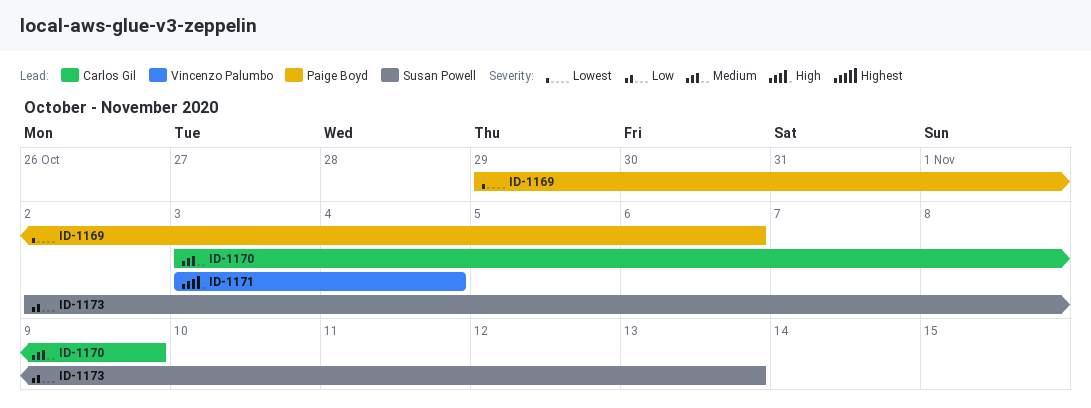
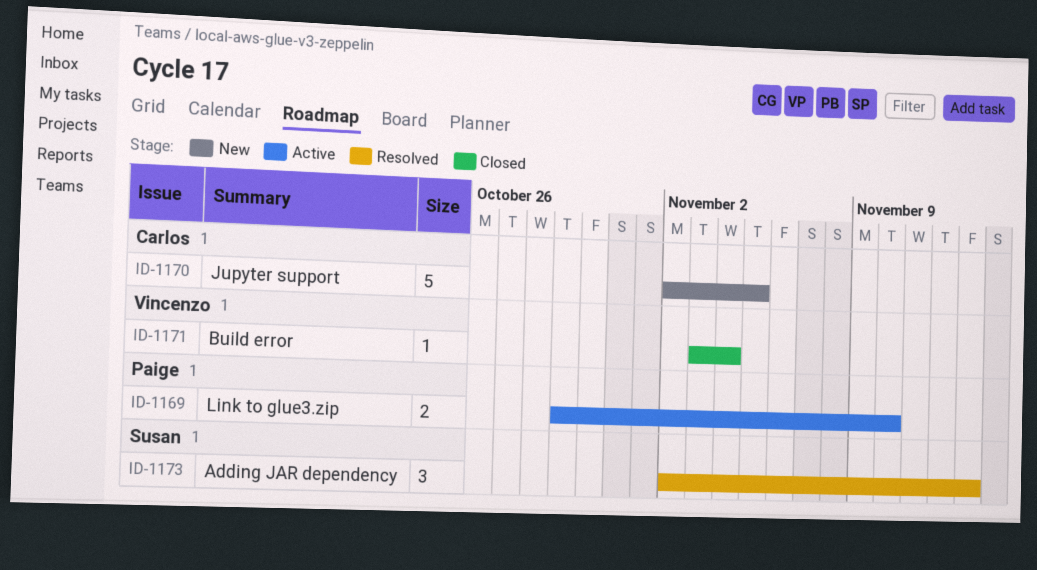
ID-1169, due: Nov 6 -> Nov 10
ID-1170, start: Nov 3 -> Nov 2
ID-1170, due: Nov 9 -> Nov 5

